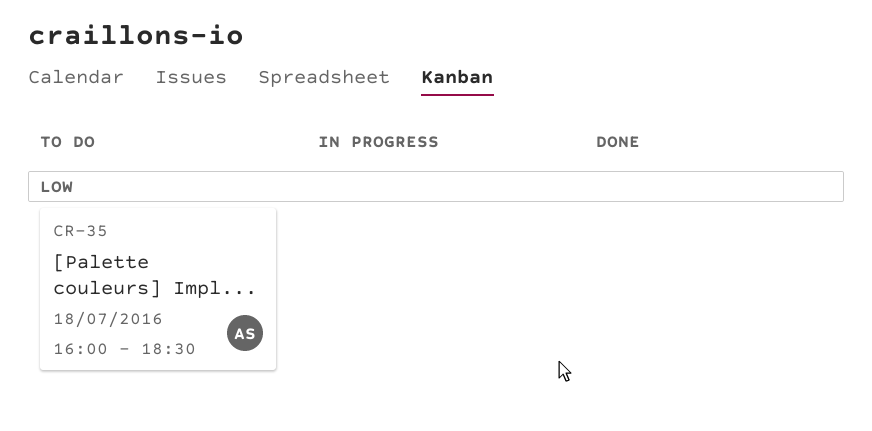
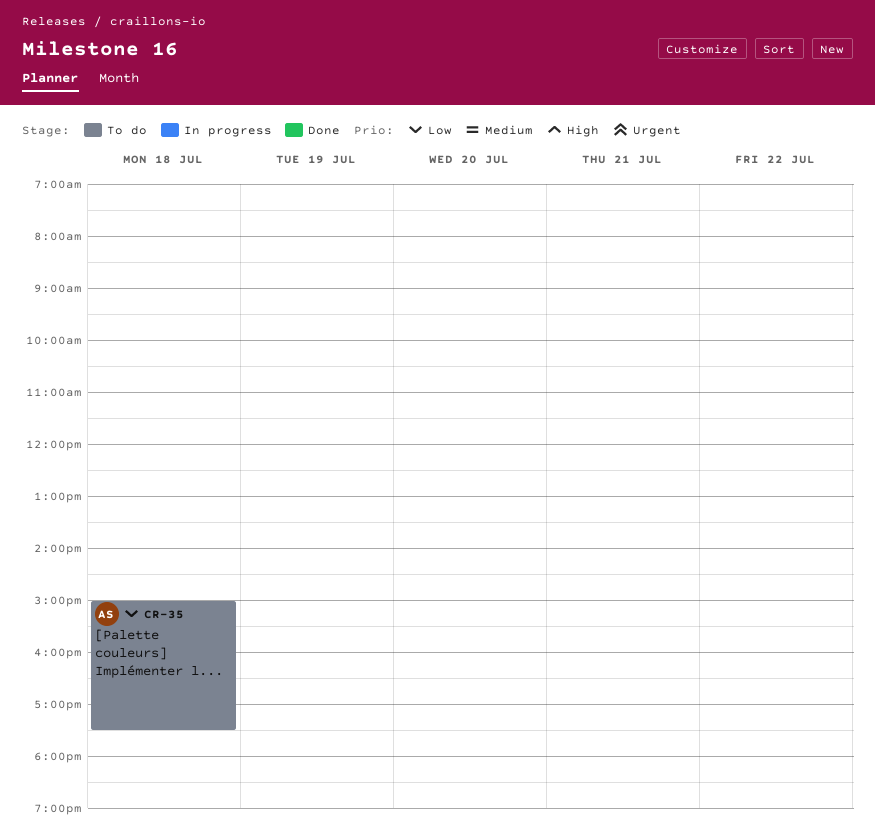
CR-35, begins: 16:00 -> 15:00
CR-35, ends: 18:30 -> 17:30

